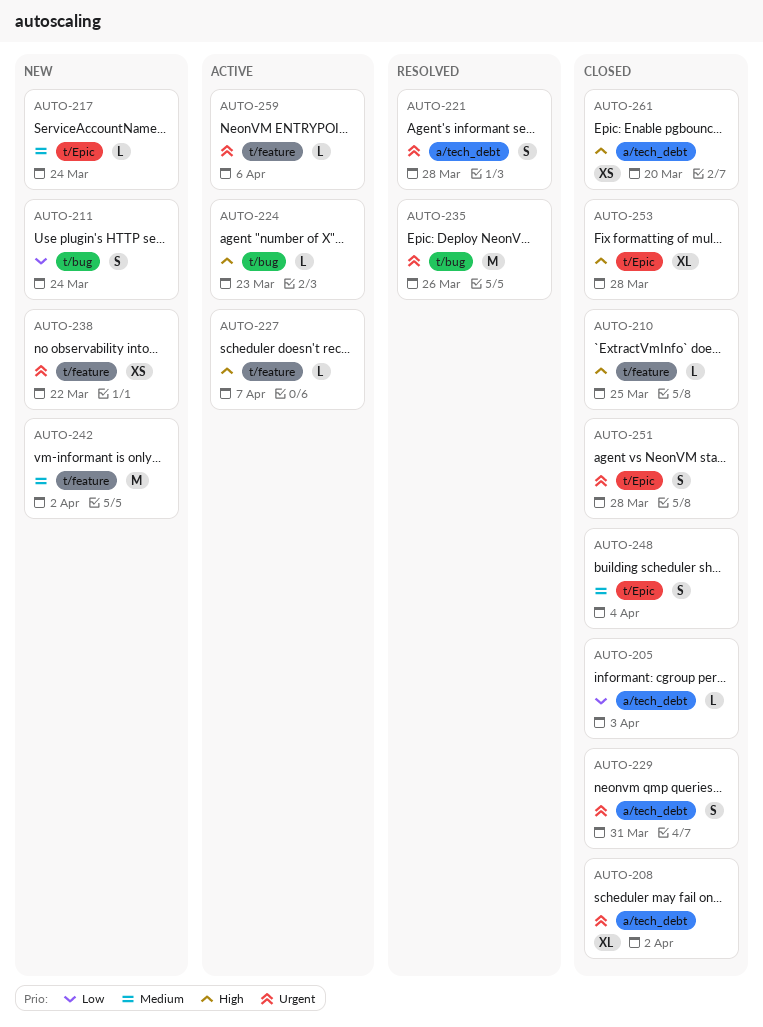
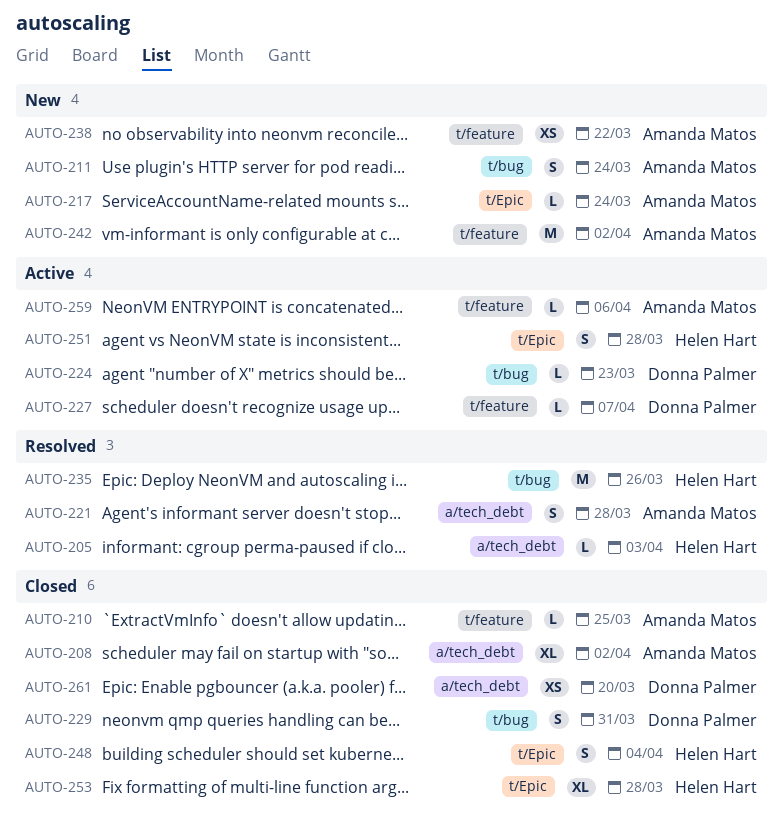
AUTO-205, status: Closed -> Resolved
AUTO-229, label: a/tech_debt -> t/bug
AUTO-251, status: Closed -> Active

